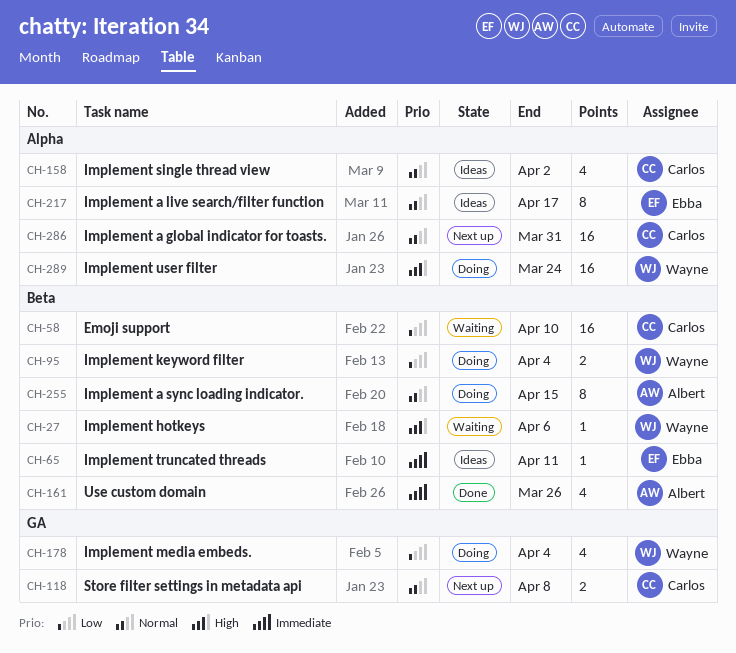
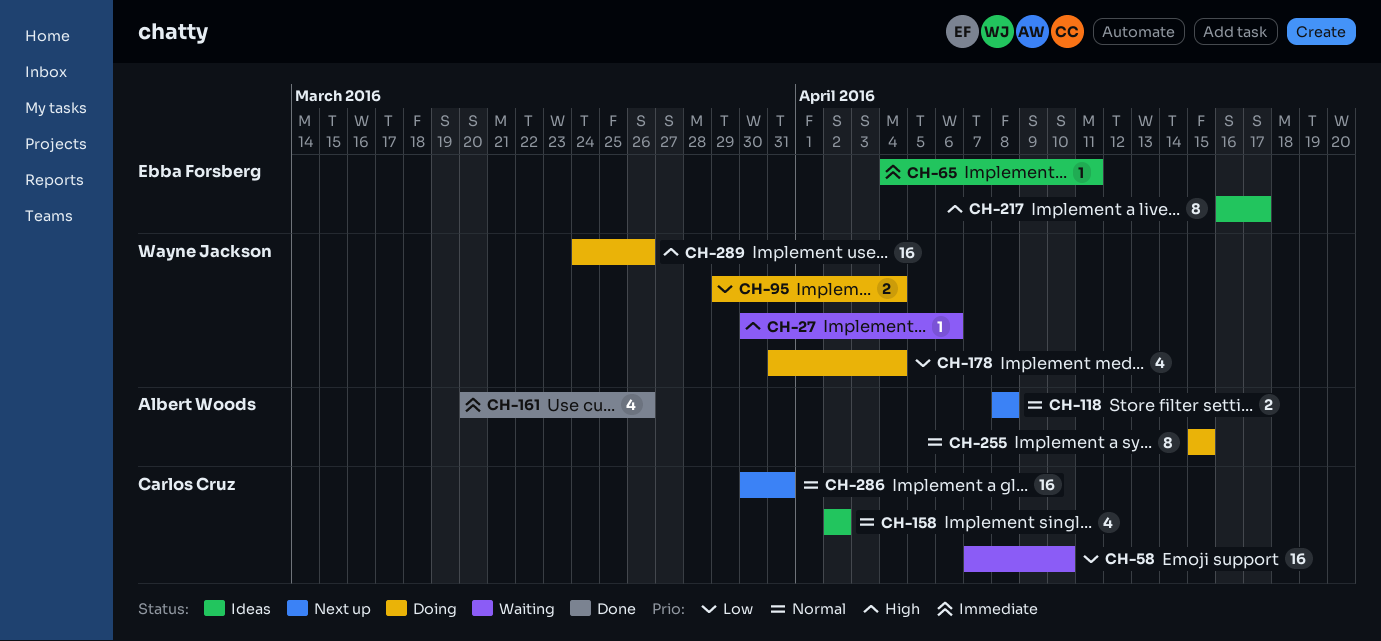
CH-118, owner: Carlos Cruz -> Albert Woods
CH-217, priority: Normal -> High
CH-289, due: Mar 24 -> Mar 26

